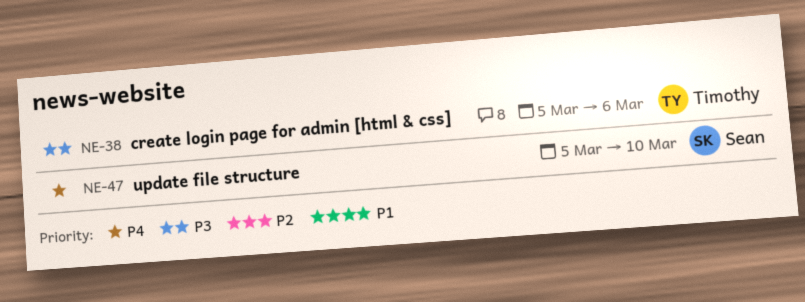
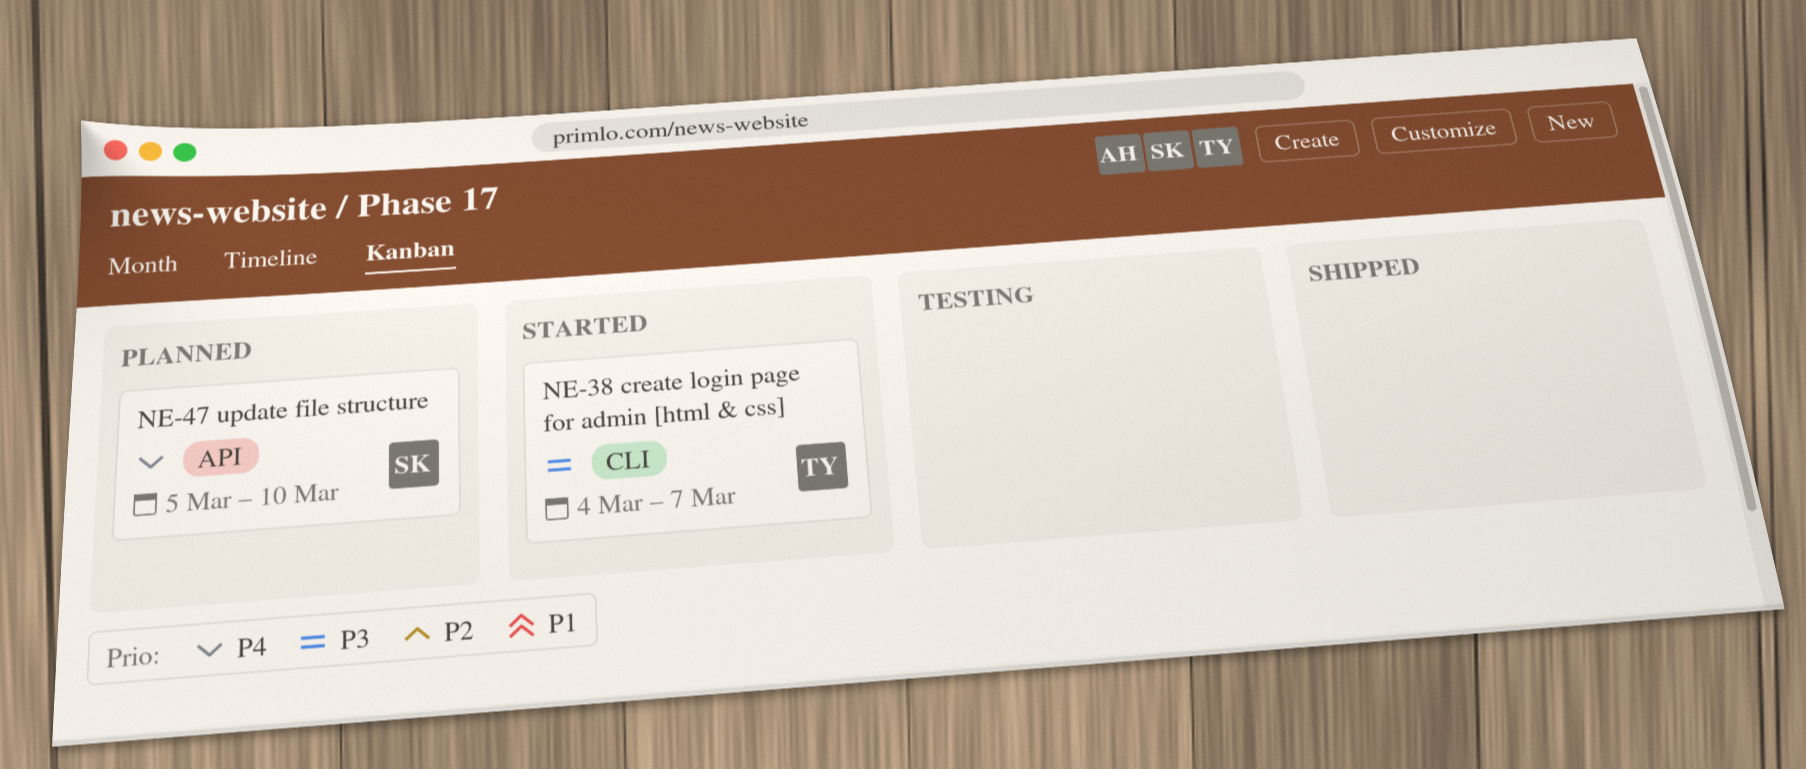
NE-38, start: Mar 5 -> Mar 4
NE-38, due: Mar 6 -> Mar 7

